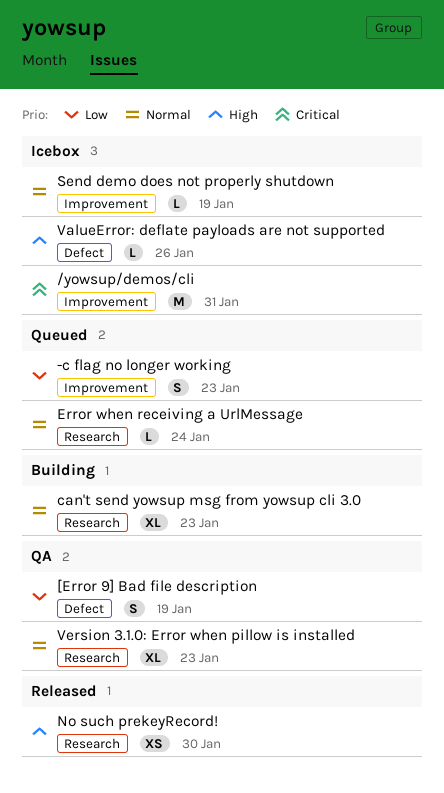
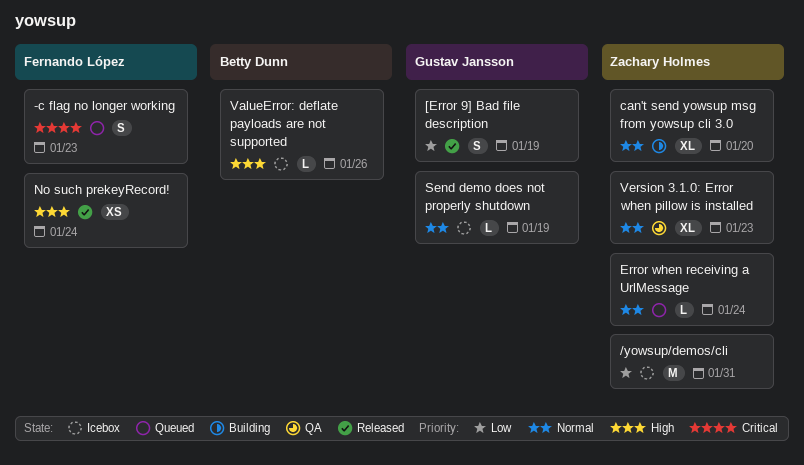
-c flag no longer working, priority: Low -> Critical
/yowsup/demos/cli, priority: Critical -> Low
[Error 9] Bad file description, status: QA -> Released
can't send yowsup msg from yowsup cli 3.0, due: Jan 23 -> Jan 20
No such prekeyRecord!, due: Jan 30 -> Jan 24

